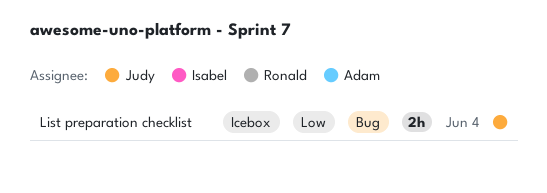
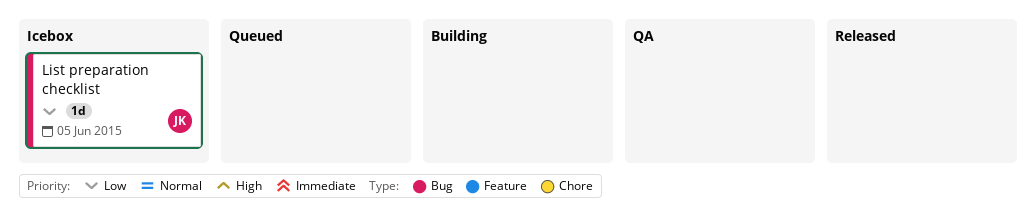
List preparation checklist, estimate: 2h -> 1d
List preparation checklist, due: Jun 4 -> Jun 5

